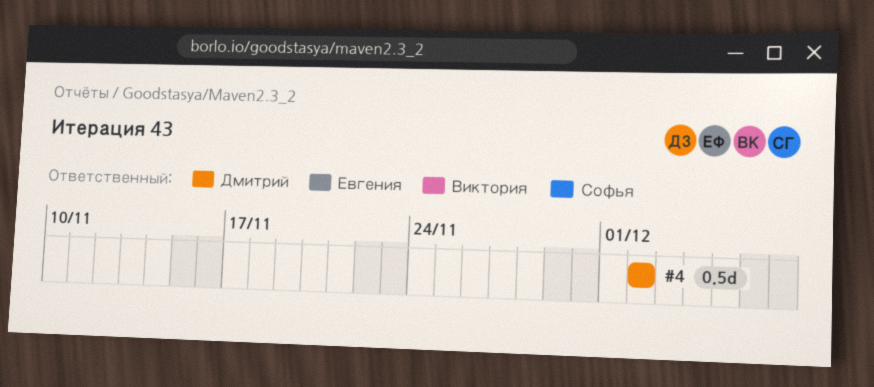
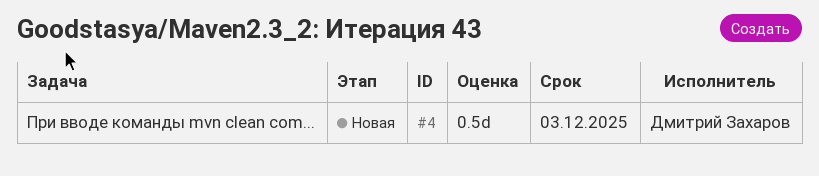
#4, due: Dec 2 -> Dec 3

